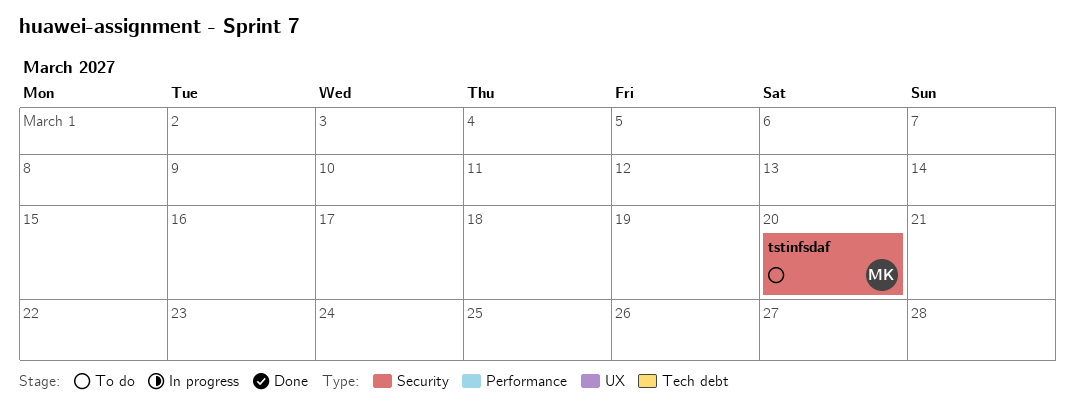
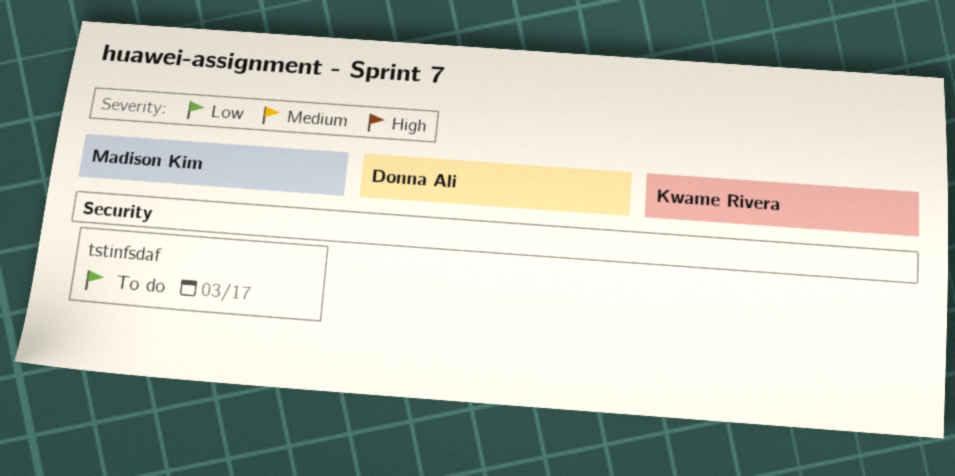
tstinfsdaf, due: Mar 20 -> Mar 17

